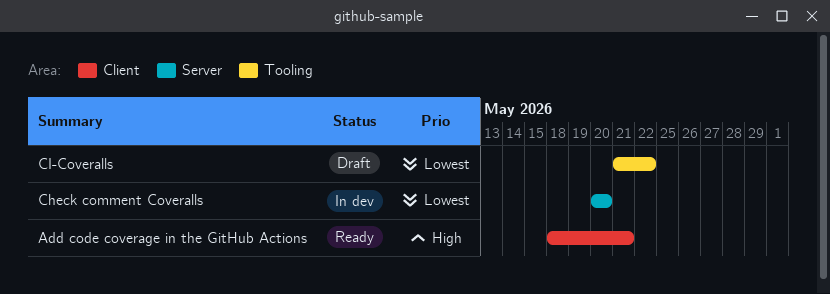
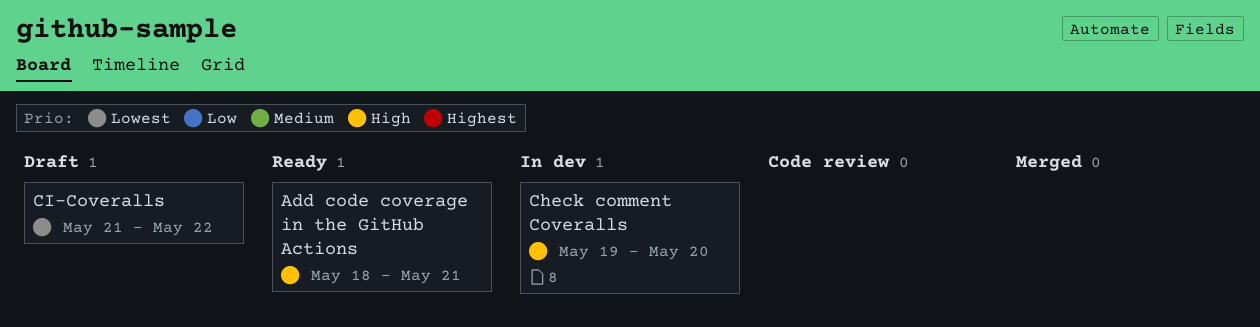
Check comment Coveralls, priority: Lowest -> High
Check comment Coveralls, start: May 20 -> May 19

